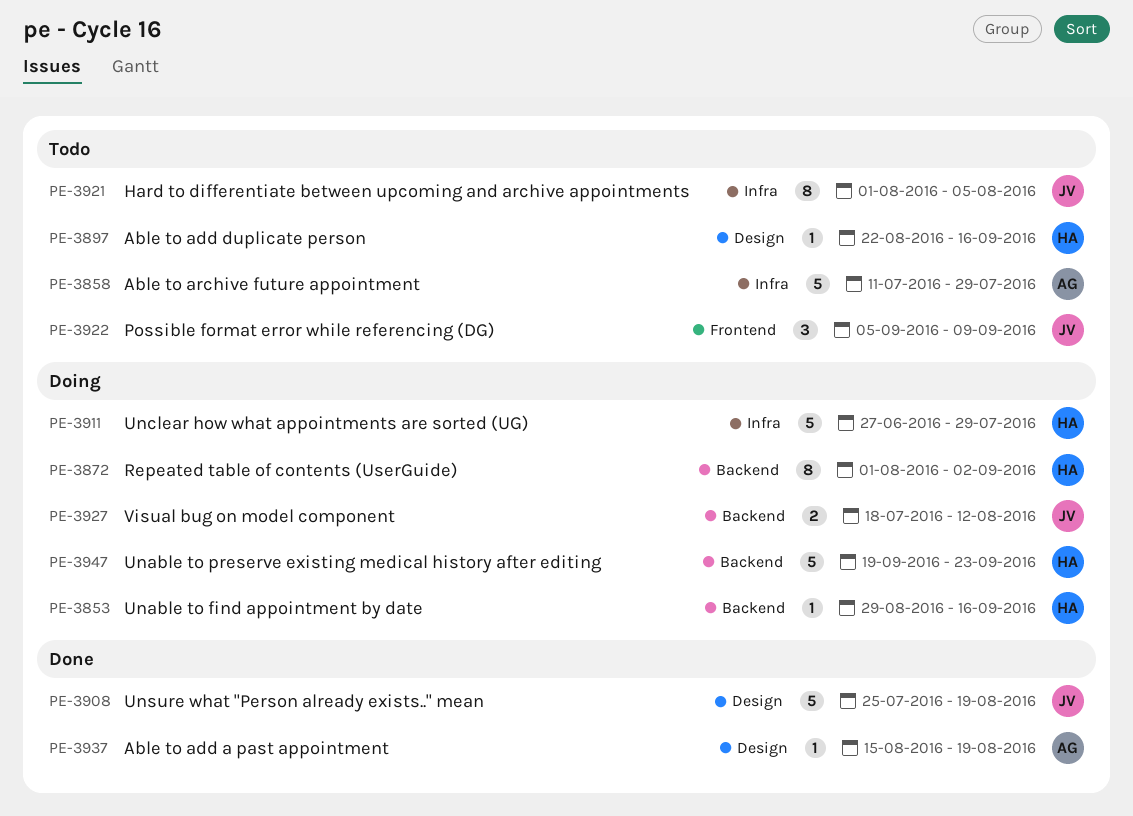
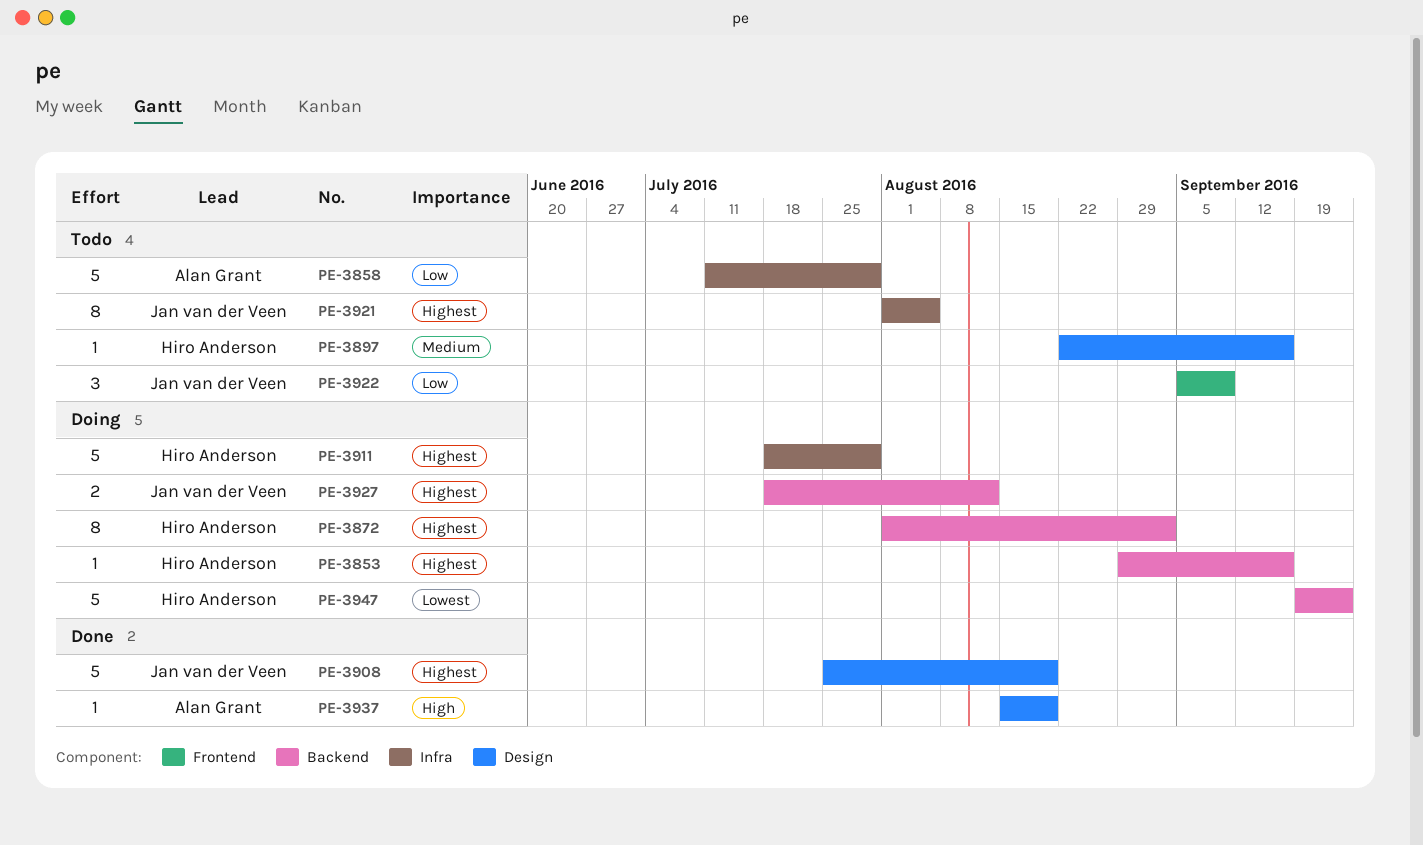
PE-3911, start: Jun 27 -> Jul 18

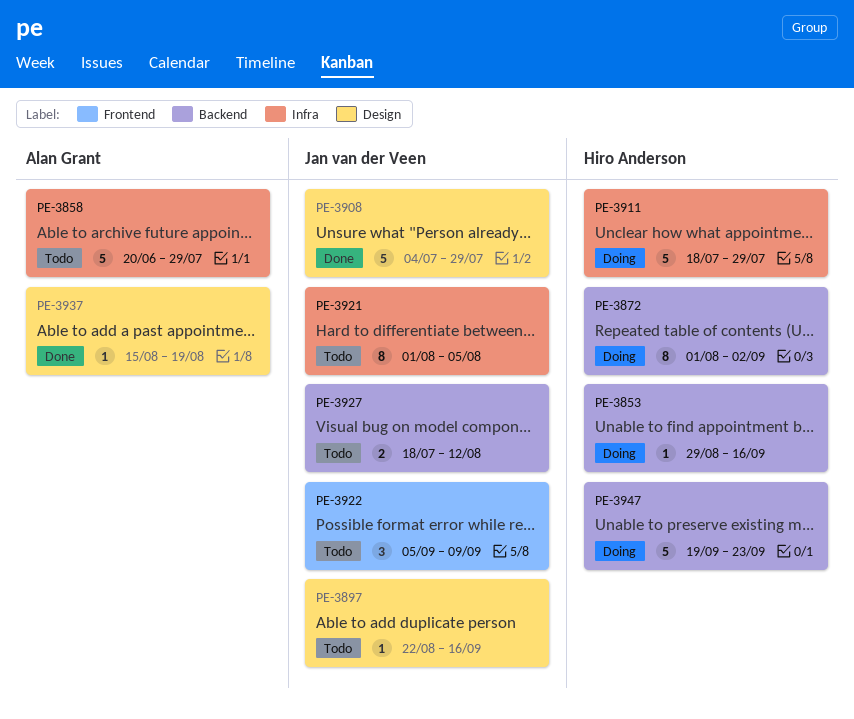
PE-3858, start: Jul 11 -> Jun 20
PE-3897, owner: Hiro Anderson -> Jan van der Veen
PE-3908, start: Jul 25 -> Jul 4
PE-3908, due: Aug 19 -> Jul 29
PE-3927, status: Doing -> Todo

